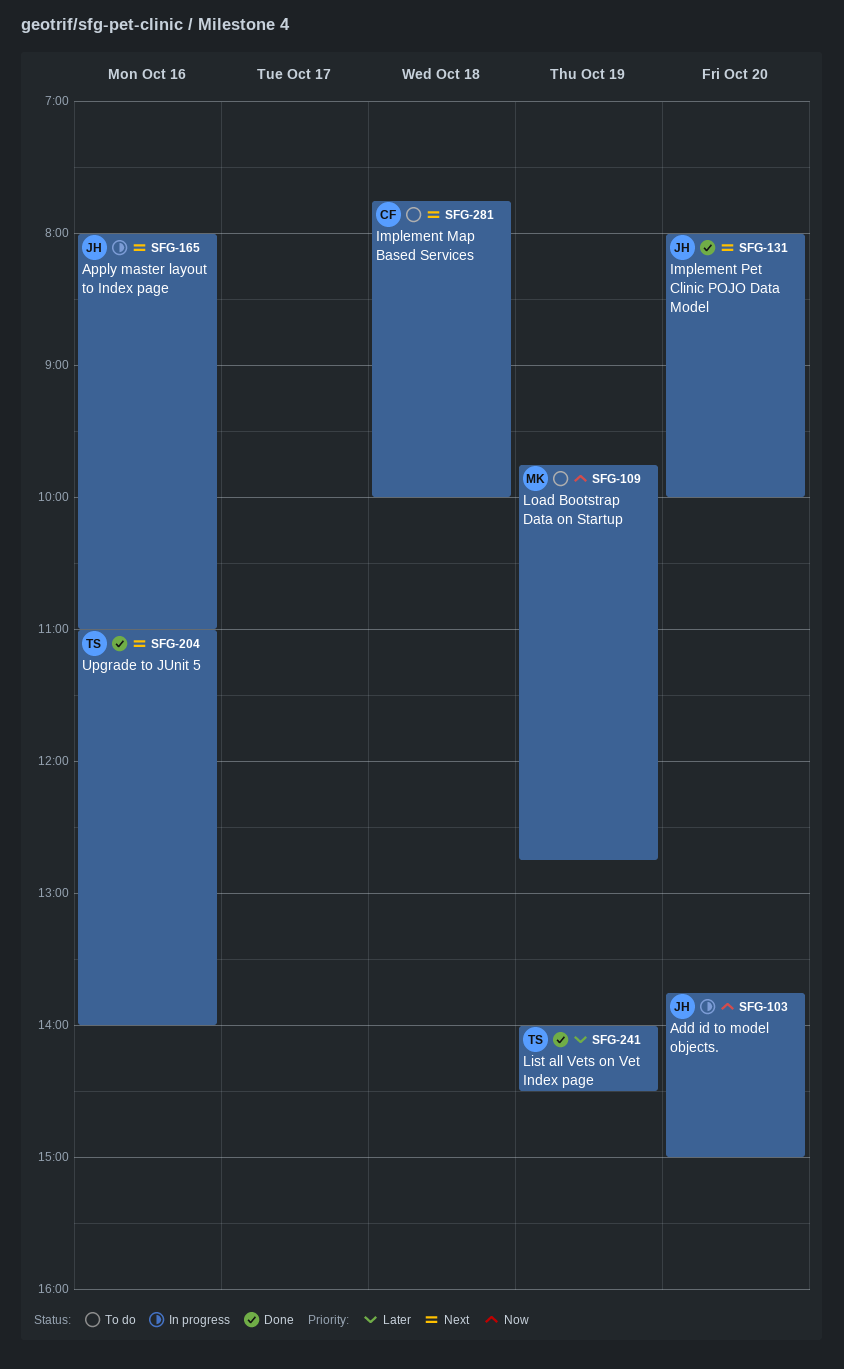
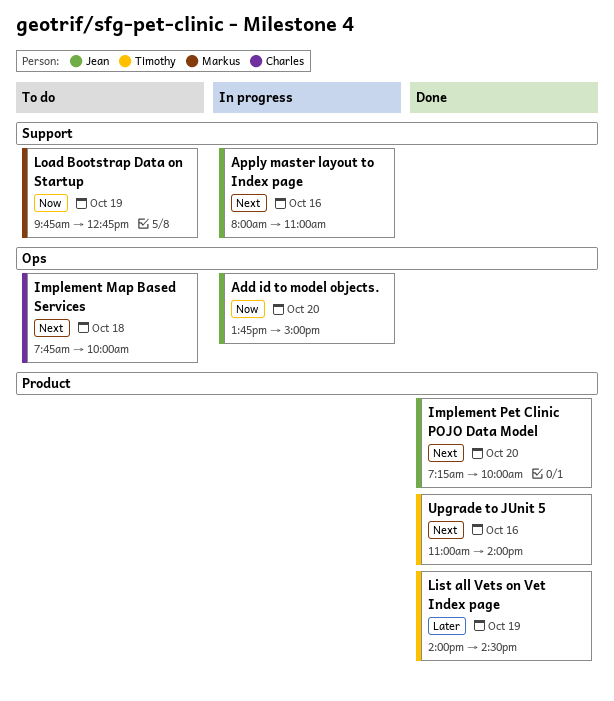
Implement Pet Clinic POJO Data Model, begins: 08:00 -> 07:15

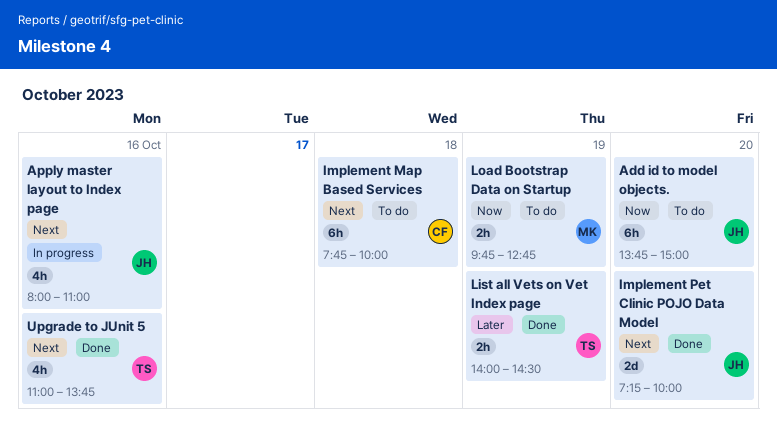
Add id to model objects., status: In progress -> To do
Upgrade to JUnit 5, ends: 14:00 -> 13:45

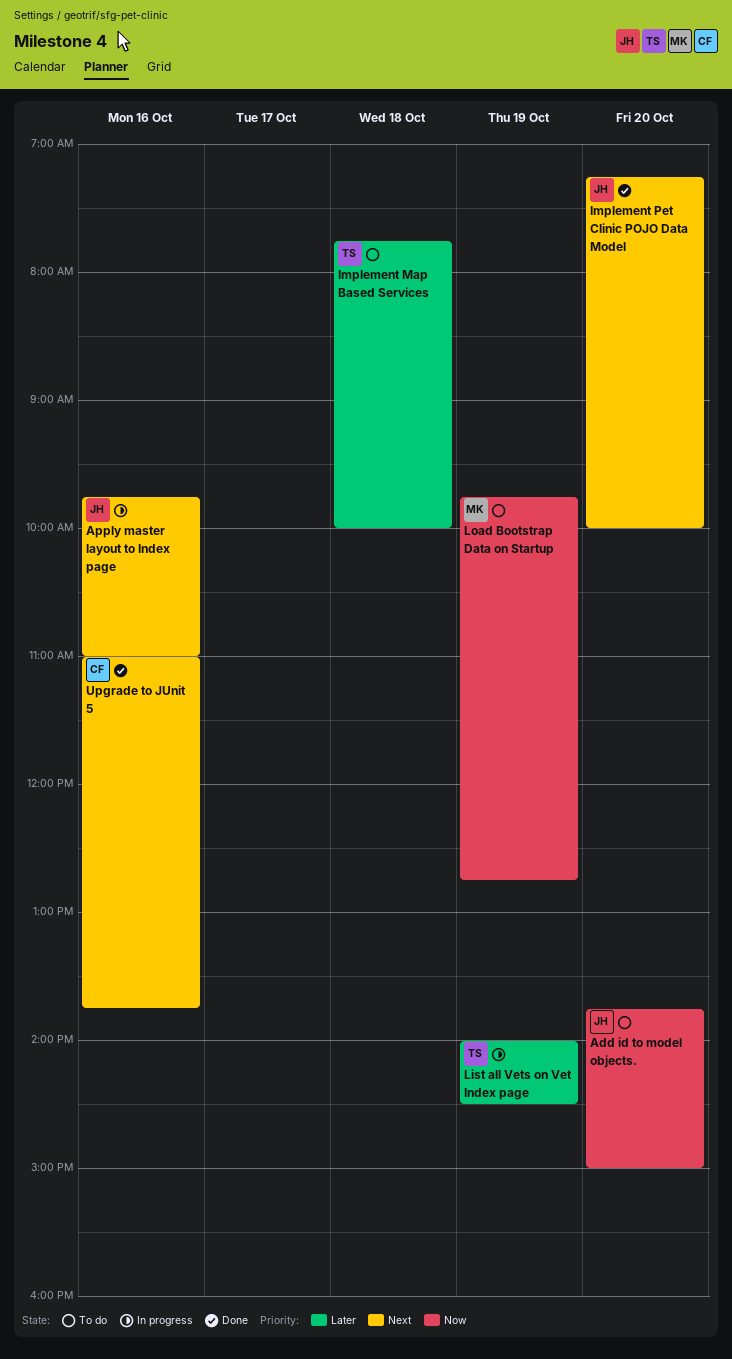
Apply master layout to Index page, begins: 08:00 -> 09:45
Implement Map Based Services, owner: CF -> TS
Implement Map Based Services, priority: Next -> Later
List all Vets on Vet Index page, status: Done -> In progress
Upgrade to JUnit 5, owner: TS -> CF

